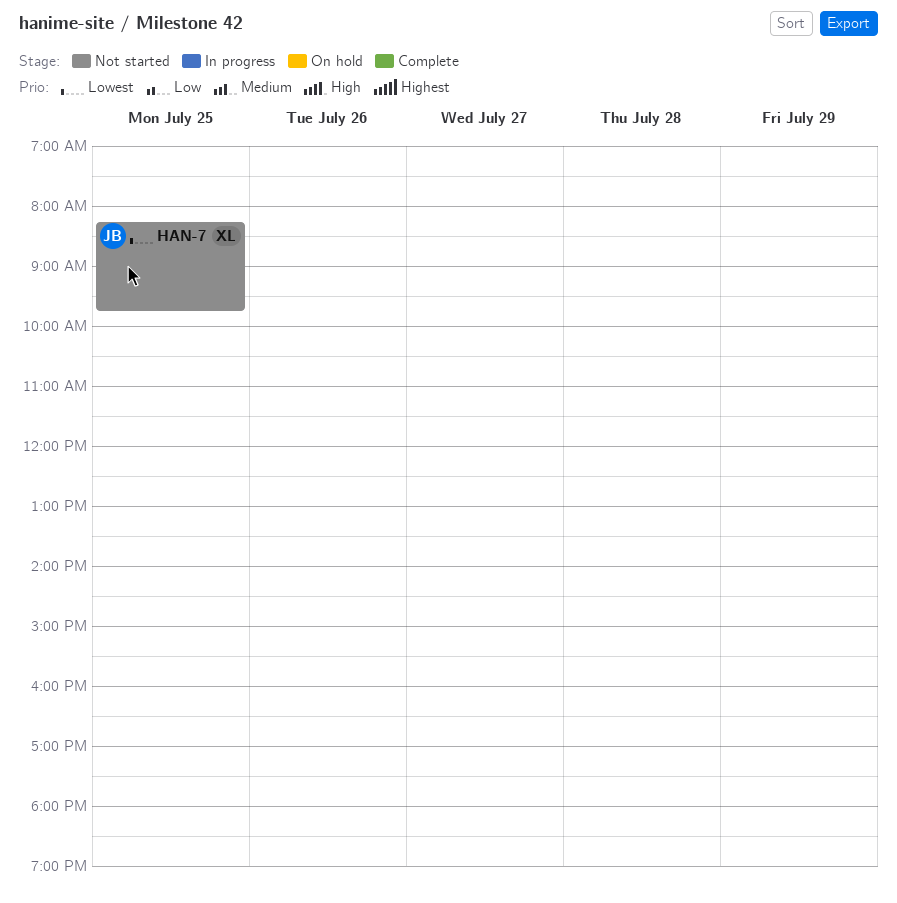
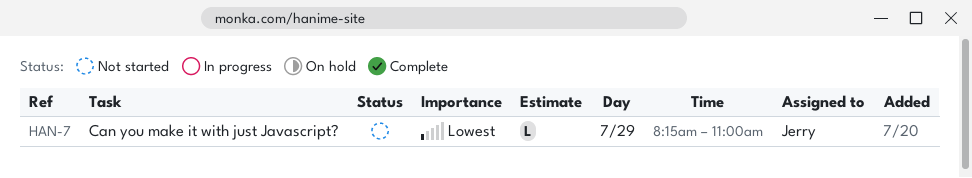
HAN-7, estimate: XL -> L
HAN-7, day: Jul 25 -> Jul 29
HAN-7, ends: 09:45 -> 11:00

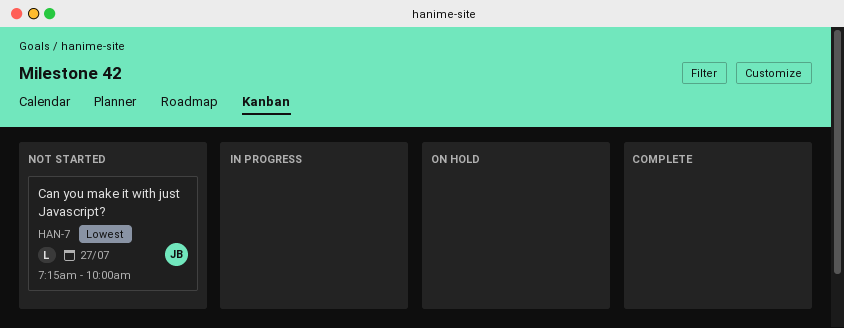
HAN-7, day: Jul 29 -> Jul 27
HAN-7, begins: 08:15 -> 07:15
HAN-7, ends: 11:00 -> 10:00

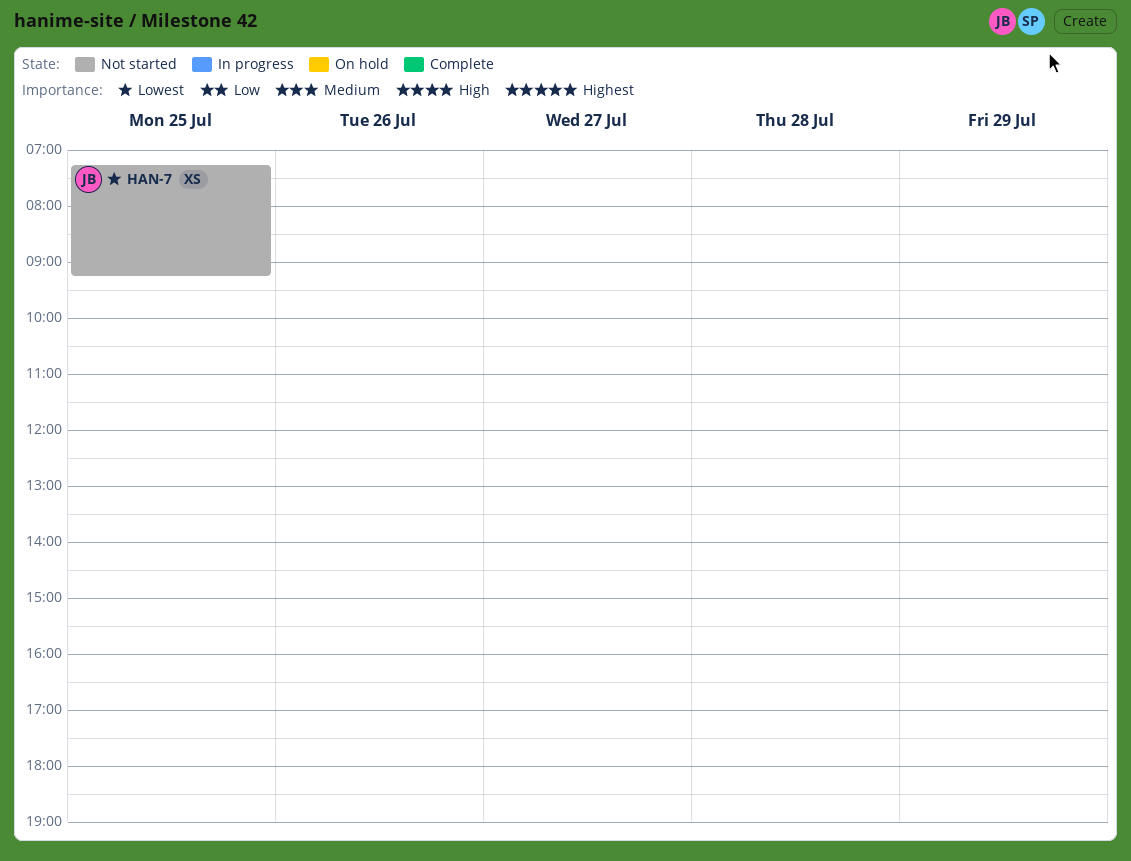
HAN-7, estimate: L -> XS
HAN-7, day: Jul 27 -> Jul 25
HAN-7, ends: 10:00 -> 09:15

